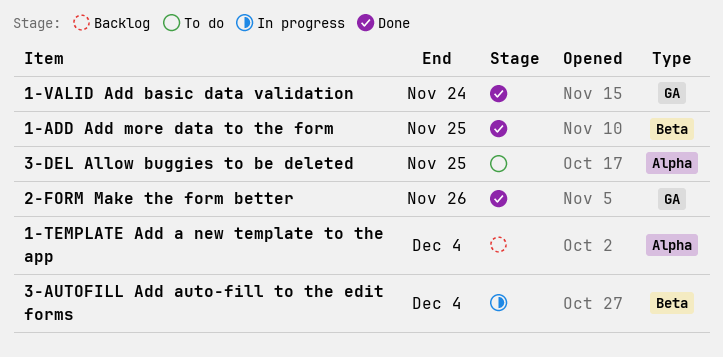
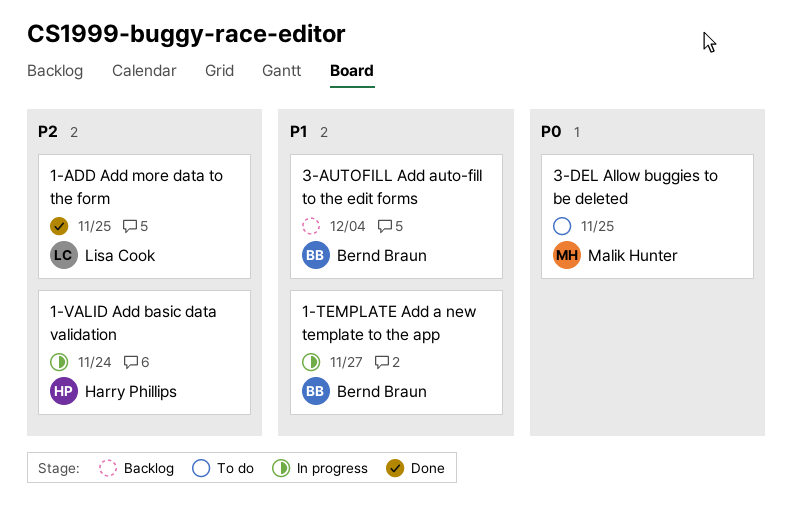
1-TEMPLATE Add a new template to the app, status: Backlog -> In progress
1-TEMPLATE Add a new template to the app, due: Dec 4 -> Nov 27
1-VALID Add basic data validation, status: Done -> In progress
2-FORM Make the form better: present -> none
3-AUTOFILL Add auto-fill to the edit forms, status: In progress -> Backlog

